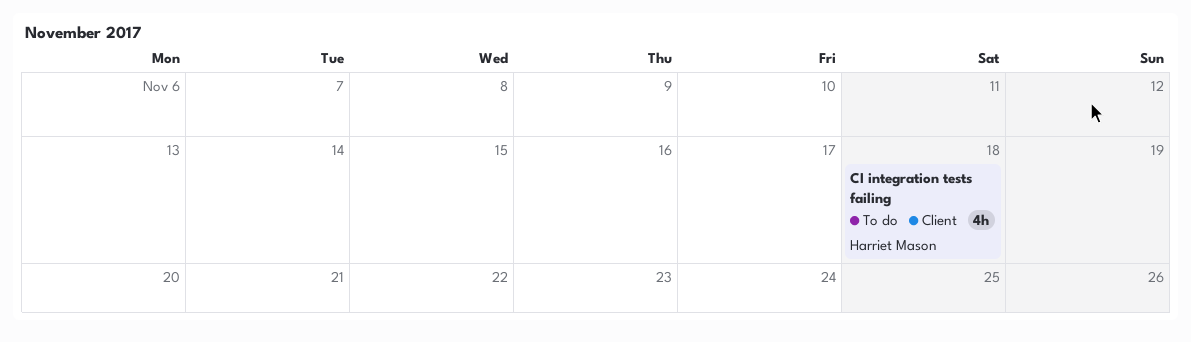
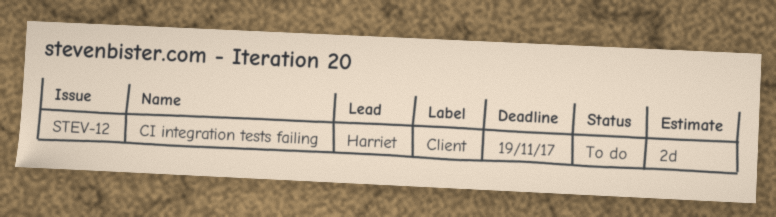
CI integration tests failing, estimate: 4h -> 2d
CI integration tests failing, due: Nov 18 -> Nov 19

